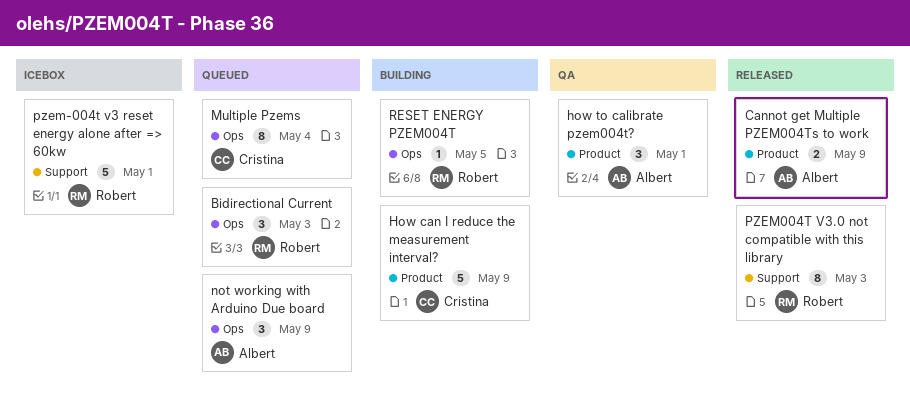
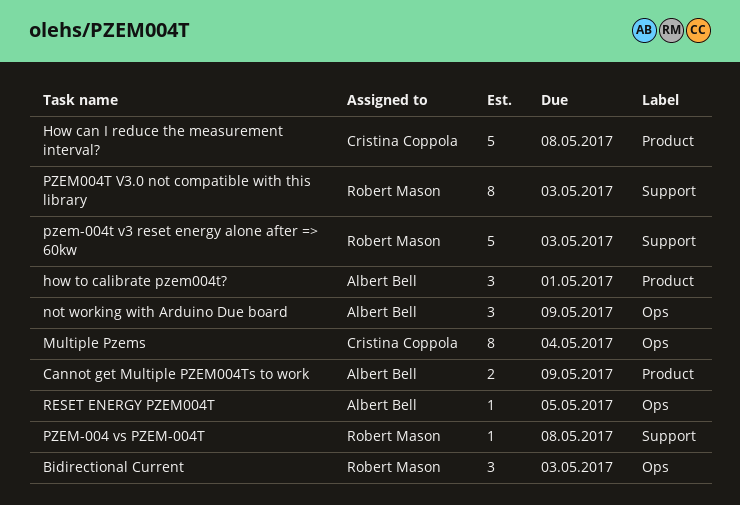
How can I reduce the measurement interval?, due: May 9 -> May 8
PZEM-004 vs PZEM-004T: none -> present
pzem-004t v3 reset energy alone after => 60kw, due: May 1 -> May 3
RESET ENERGY PZEM004T, owner: Robert Mason -> Albert Bell

